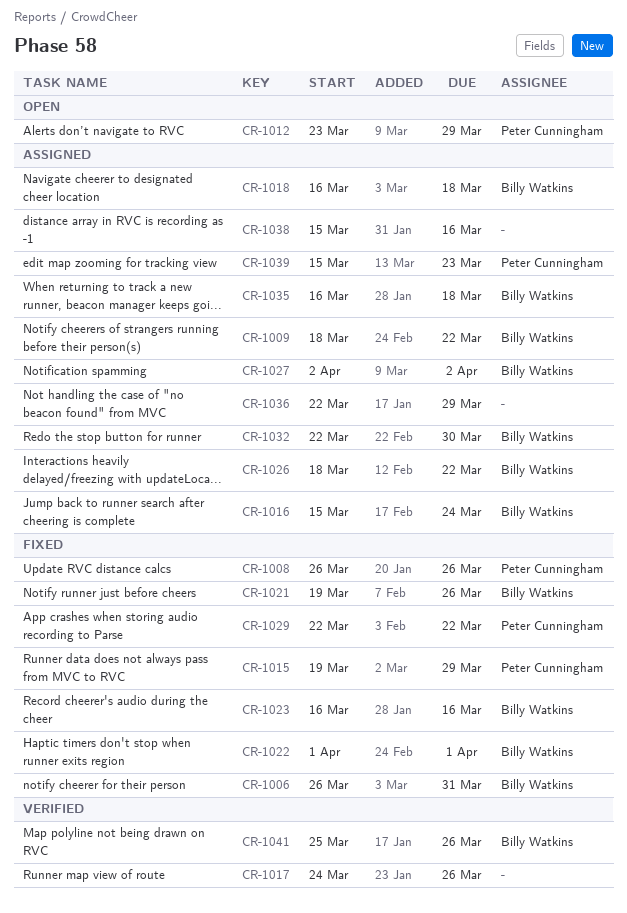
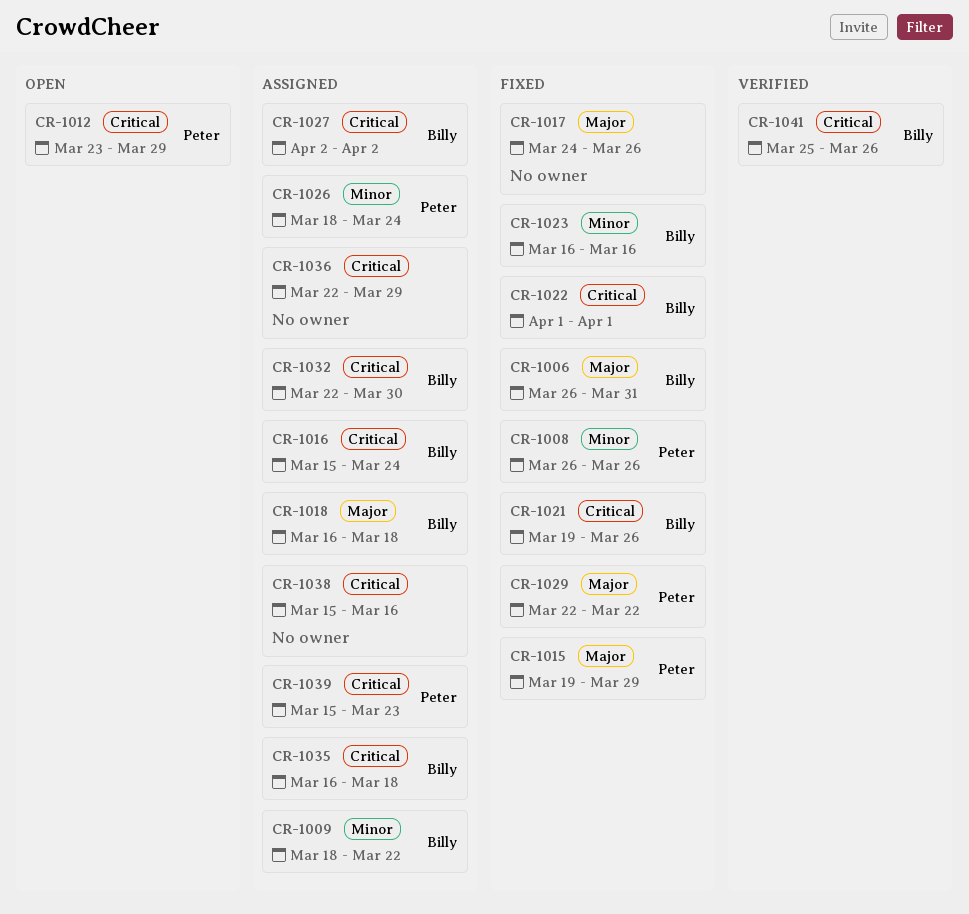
CR-1017, status: Verified -> Fixed
CR-1026, owner: Billy Watkins -> Peter Cunningham
CR-1026, due: Mar 22 -> Mar 24

